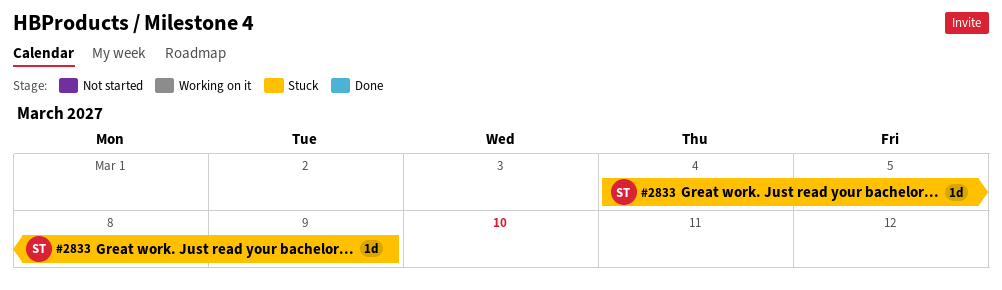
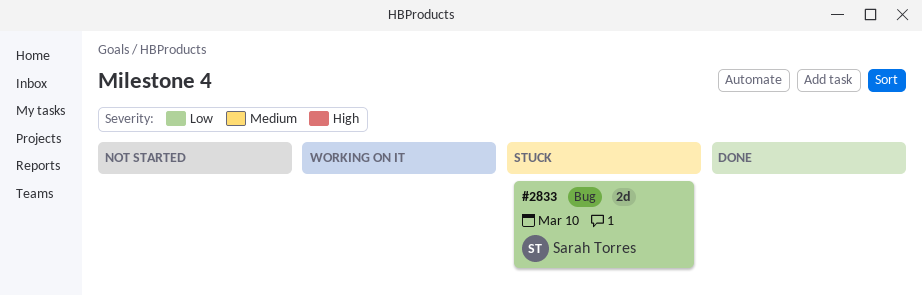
#2833, estimate: 1d -> 2d
#2833, due: Mar 9 -> Mar 10

